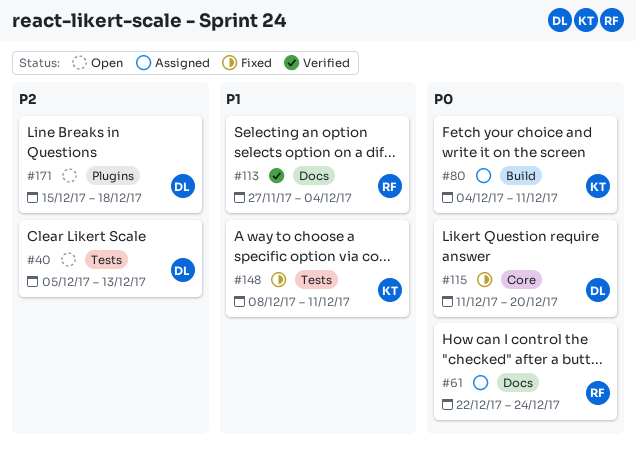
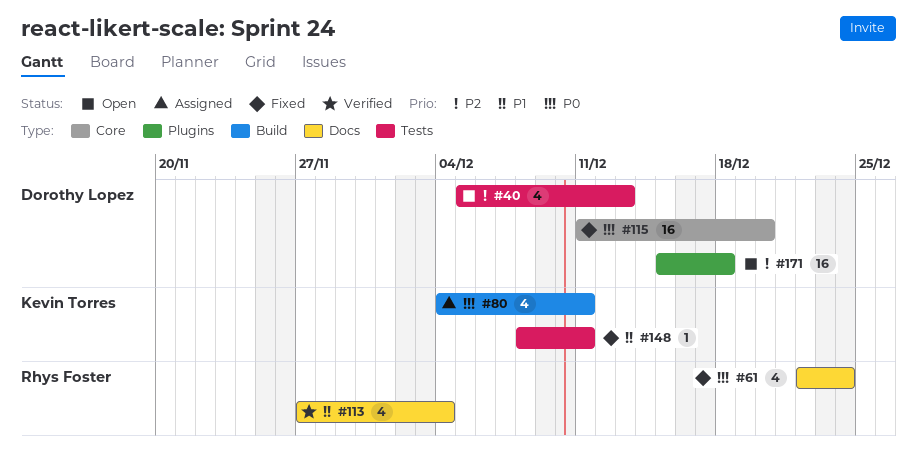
#61, status: Assigned -> Fixed

